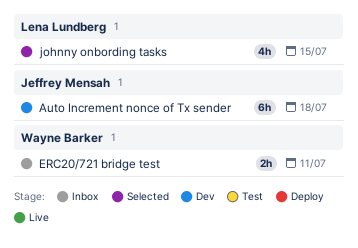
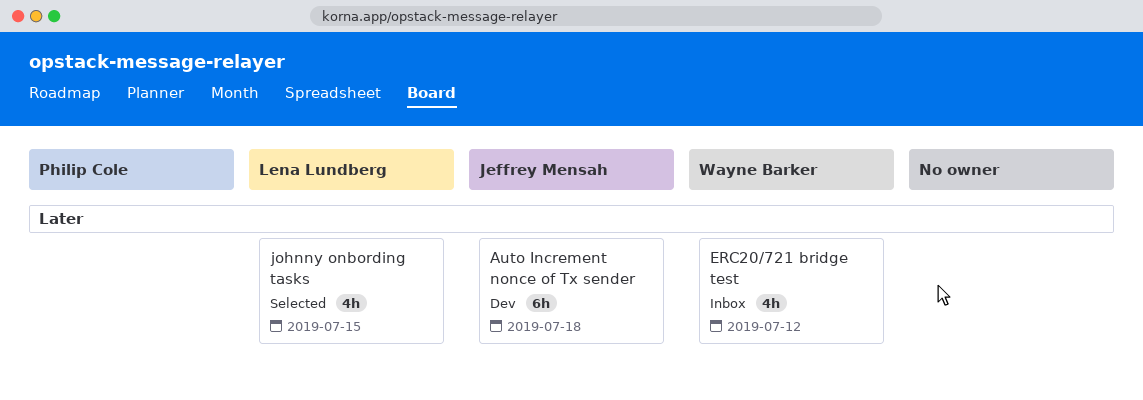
ERC20/721 bridge test, estimate: 2h -> 4h
ERC20/721 bridge test, due: Jul 11 -> Jul 12

